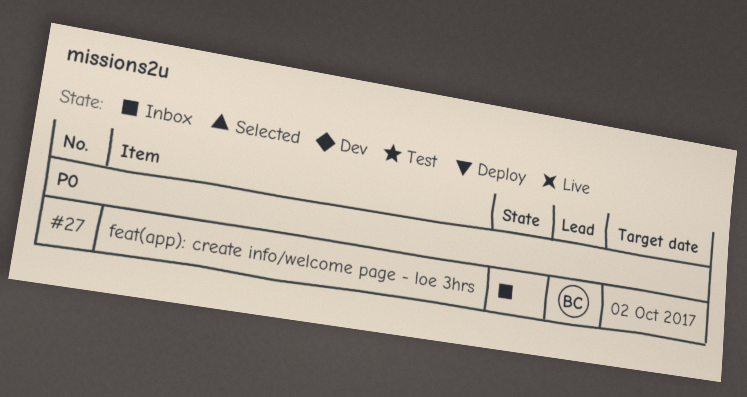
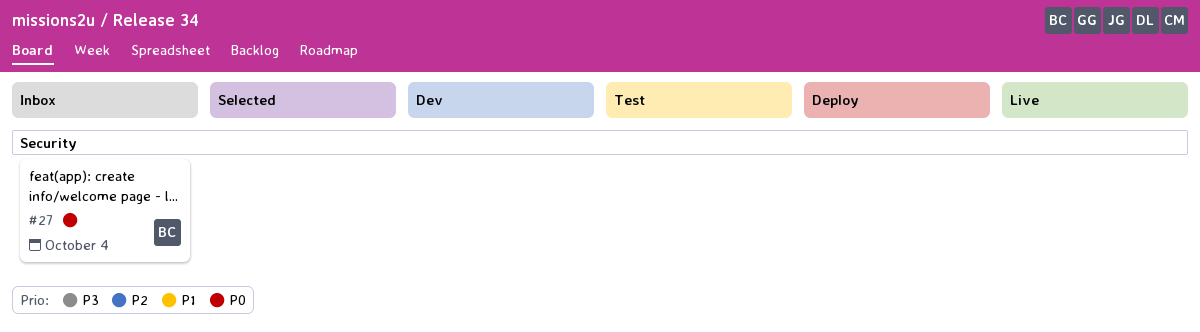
#27, due: Oct 2 -> Oct 4

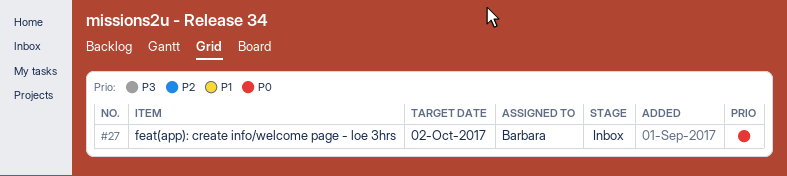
#27, due: Oct 4 -> Oct 2

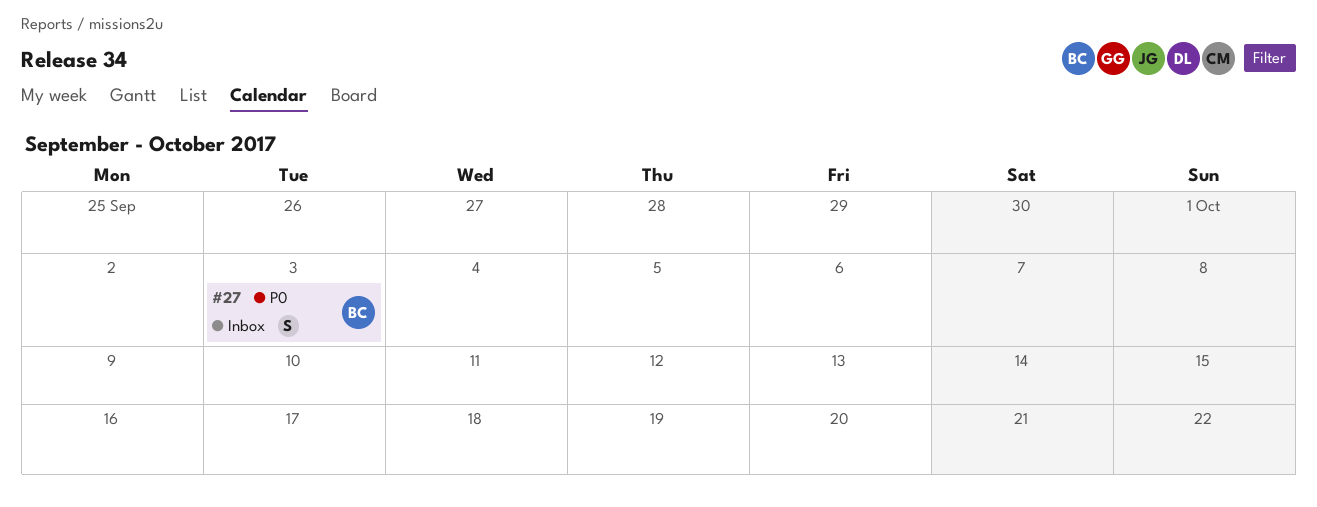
#27, due: Oct 2 -> Oct 3

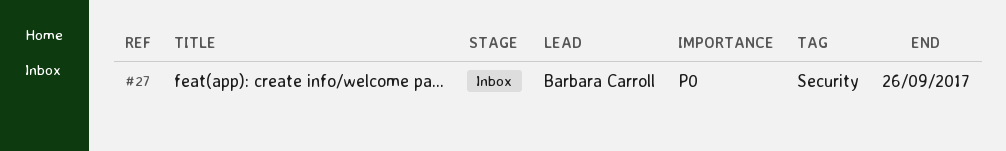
#27, due: Oct 3 -> Sep 26

